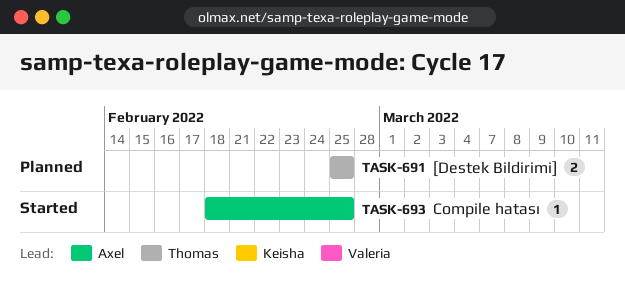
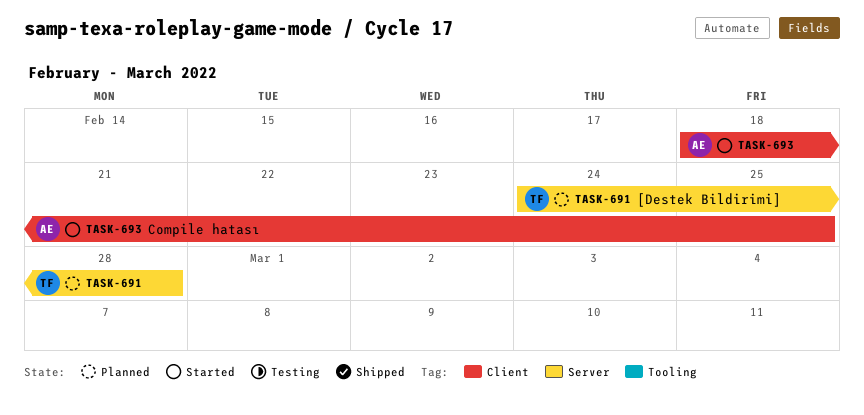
TASK-691, start: Feb 25 -> Feb 24
TASK-691, due: Feb 25 -> Feb 28

